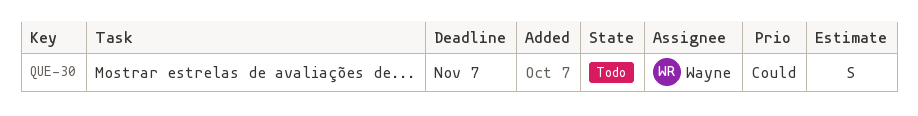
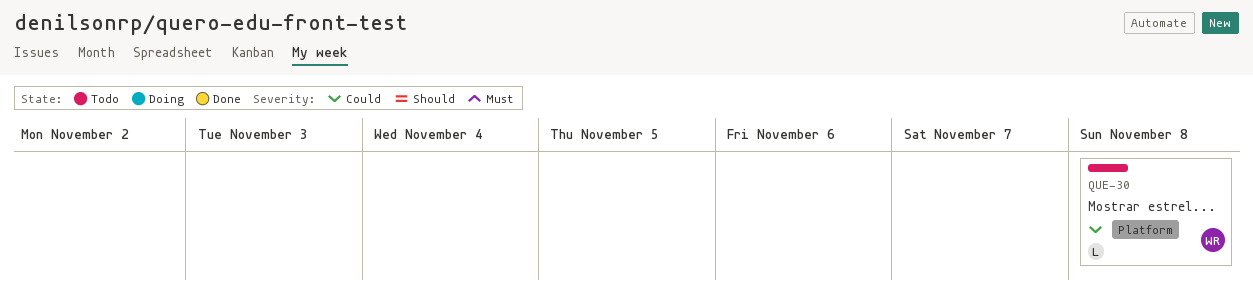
QUE-30, estimate: S -> L
QUE-30, due: Nov 7 -> Nov 8

